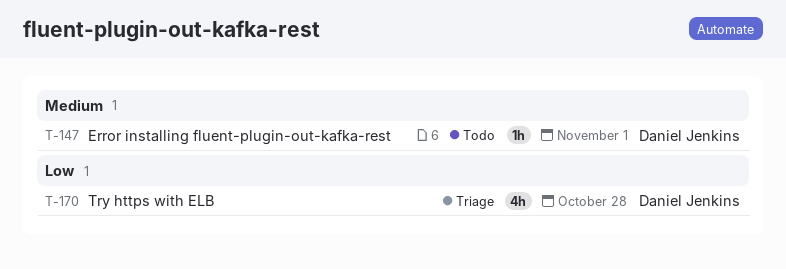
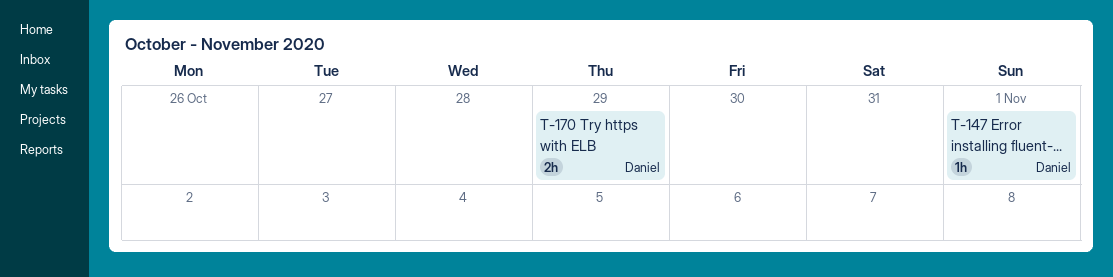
T-170, estimate: 4h -> 2h
T-170, due: Oct 28 -> Oct 29

